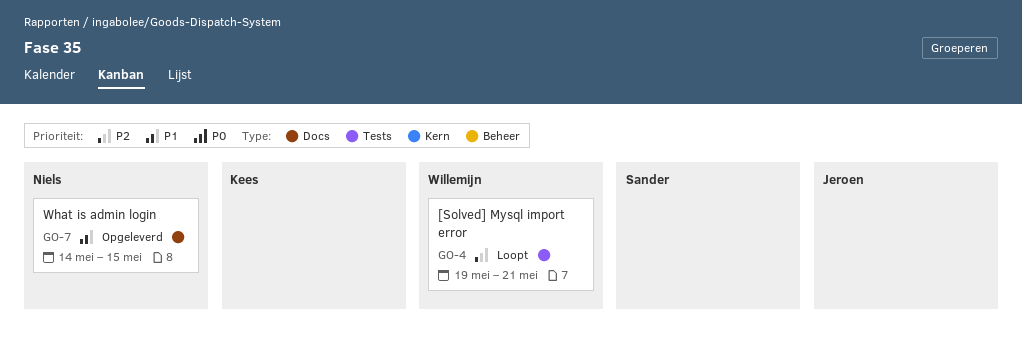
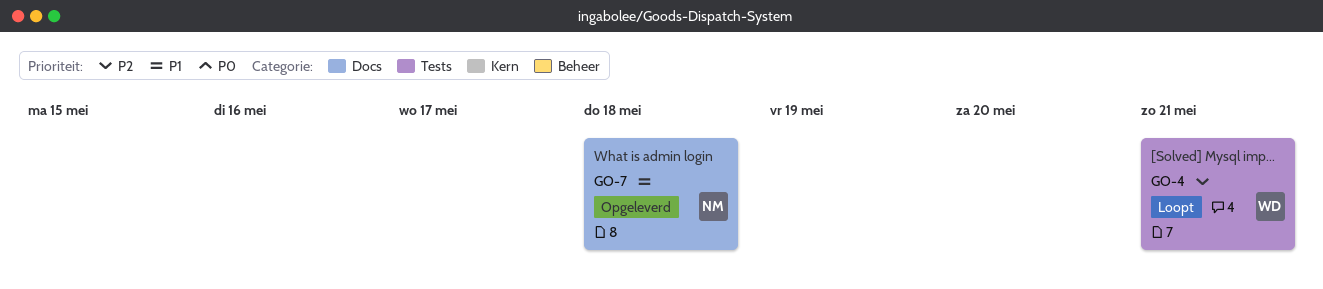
GO-7, due: May 15 -> May 18

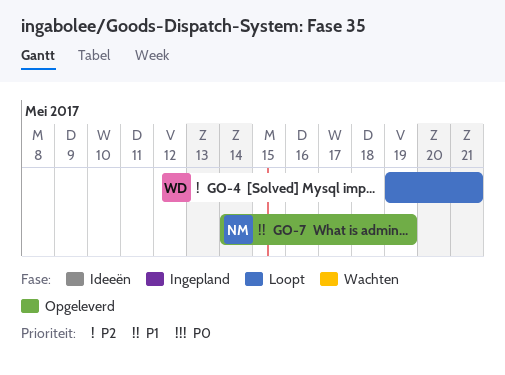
GO-7, due: May 18 -> May 19

